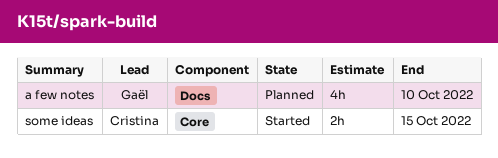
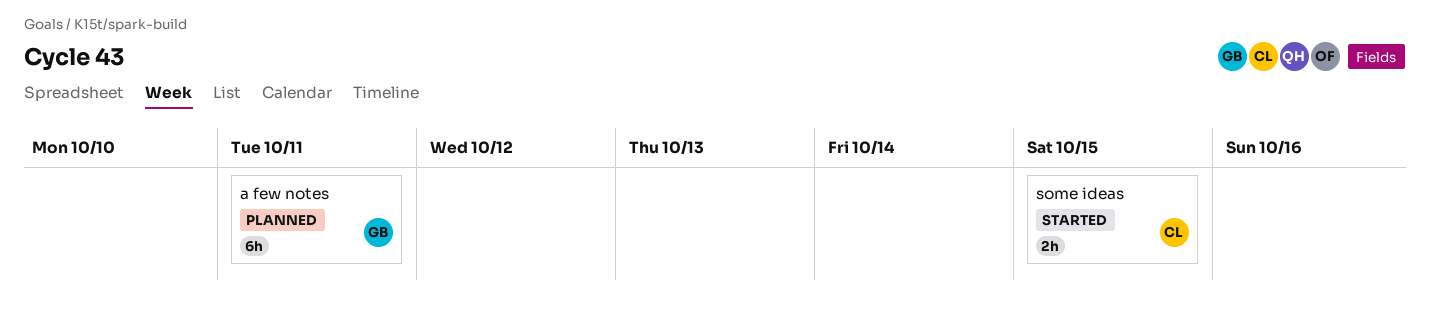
a few notes, estimate: 4h -> 6h
a few notes, due: Oct 10 -> Oct 11

